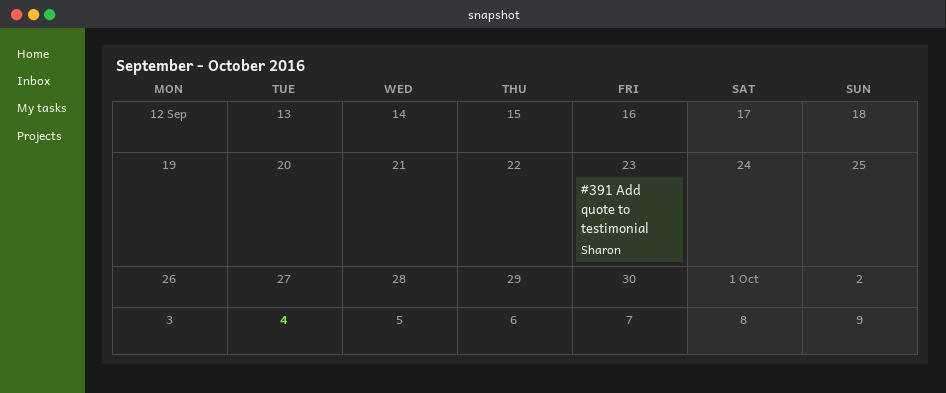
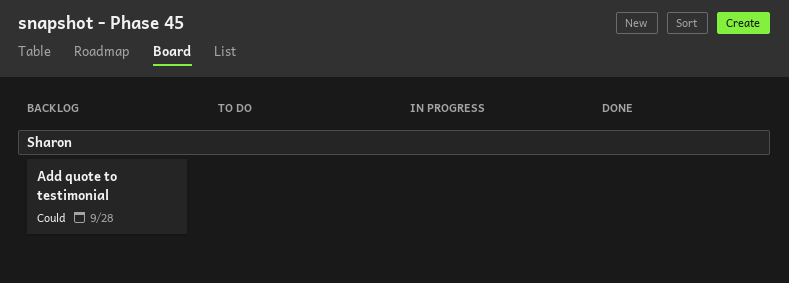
Add quote to testimonial, due: Sep 23 -> Sep 28

